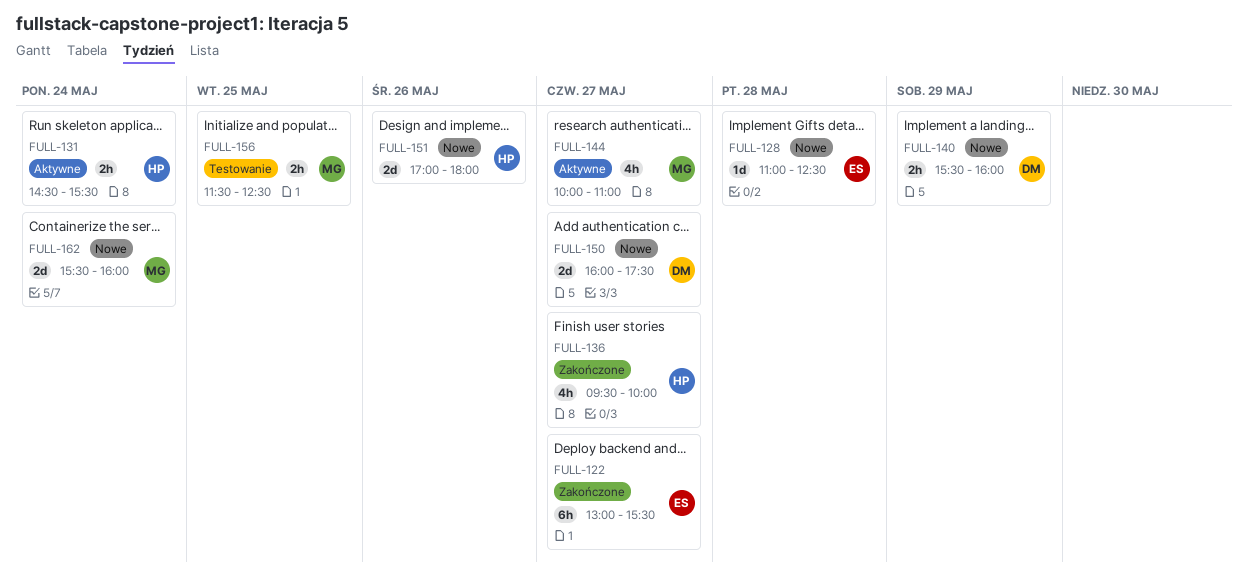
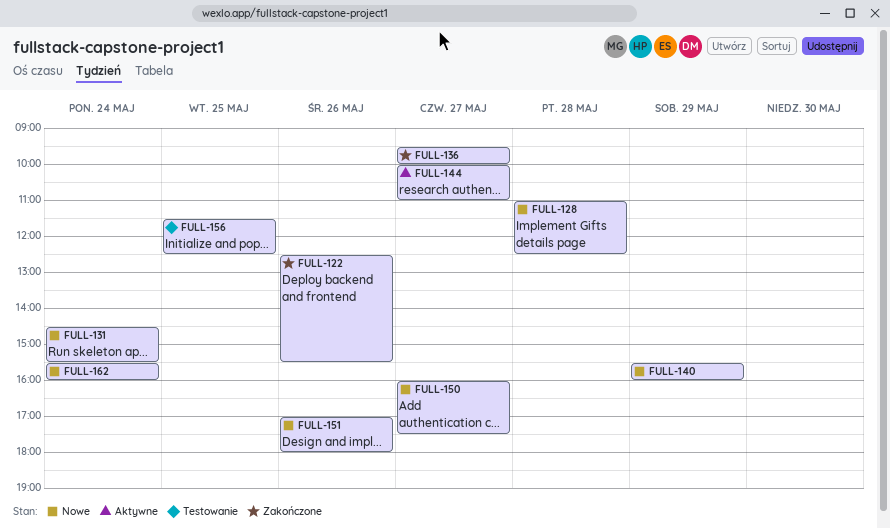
FULL-122, day: May 27 -> May 26
FULL-122, begins: 13:00 -> 12:30
FULL-131, status: Aktywne -> Nowe

